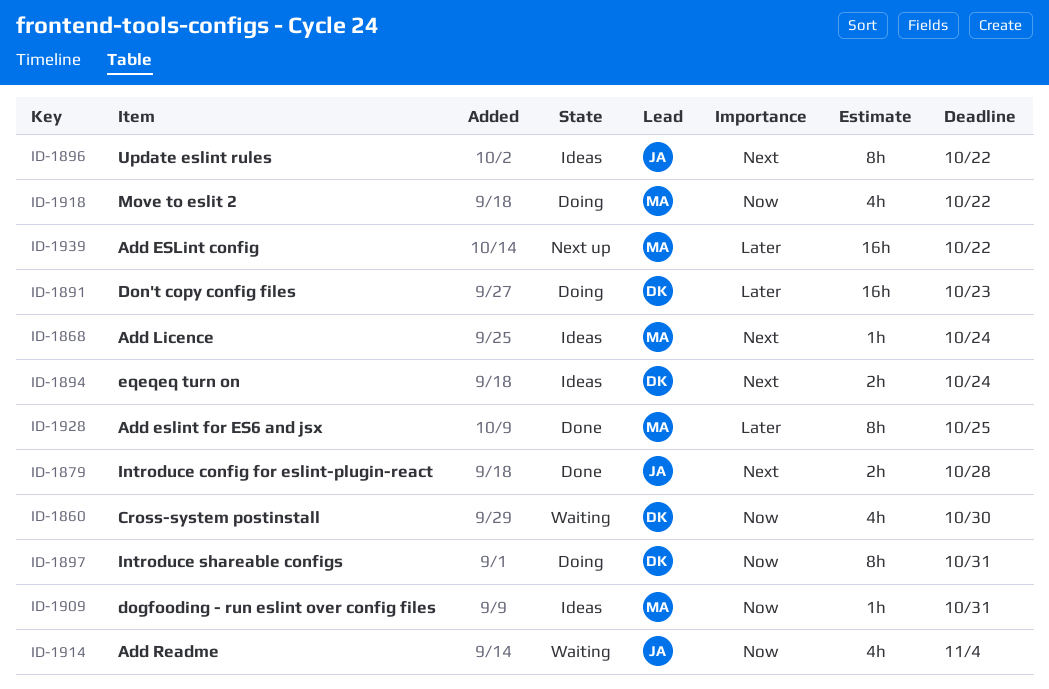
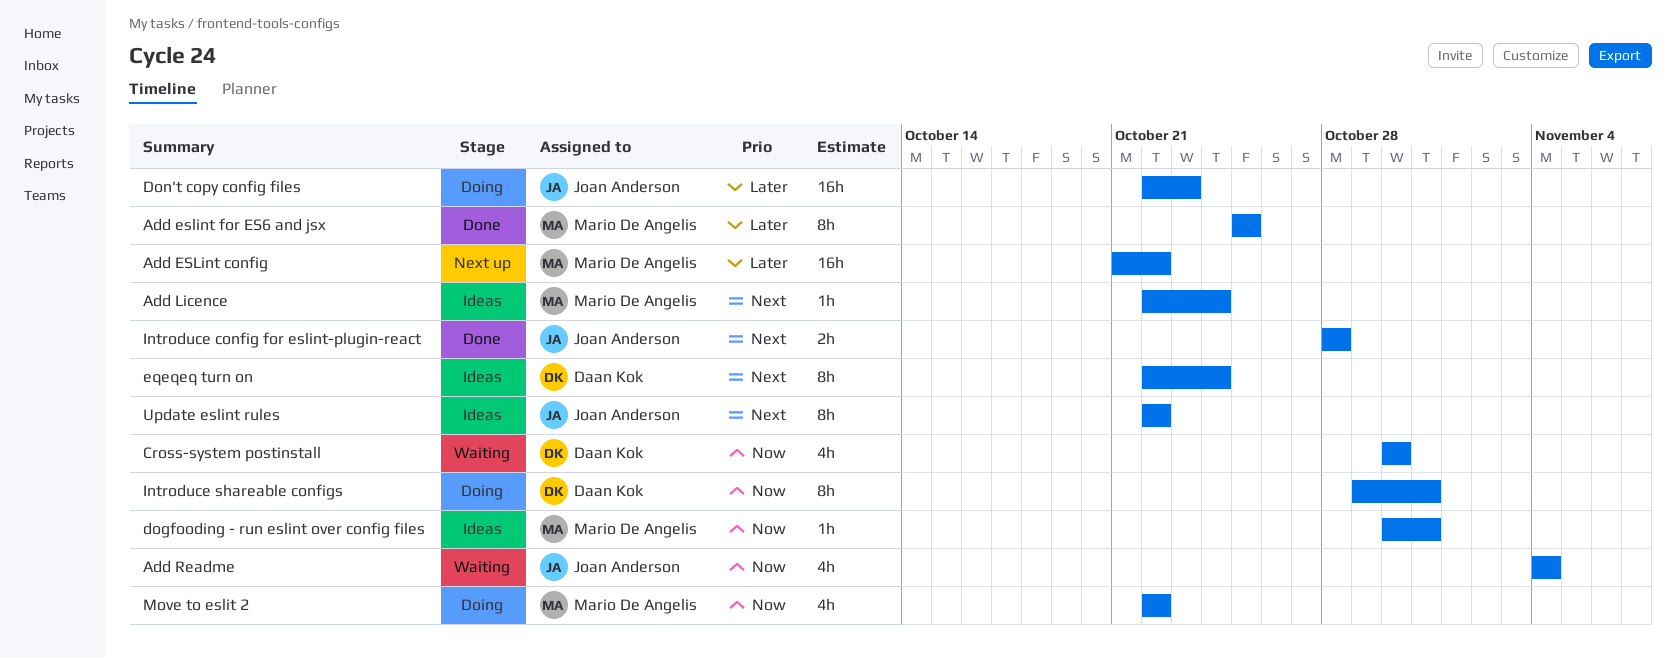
Don't copy config files, owner: Daan Kok -> Joan Anderson
eqeqeq turn on, estimate: 2h -> 8h

